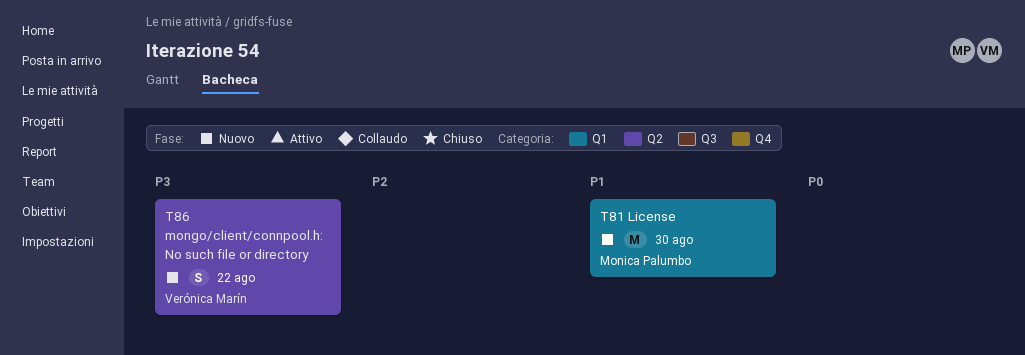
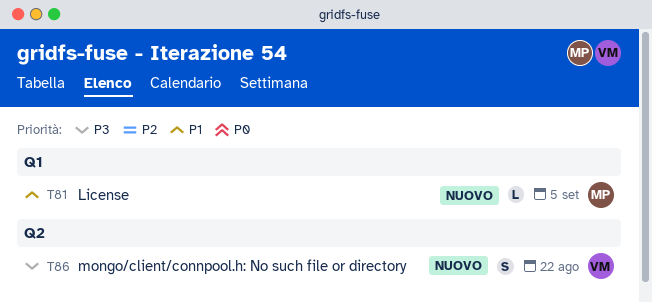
T81, estimate: M -> L
T81, due: Aug 30 -> Sep 5

